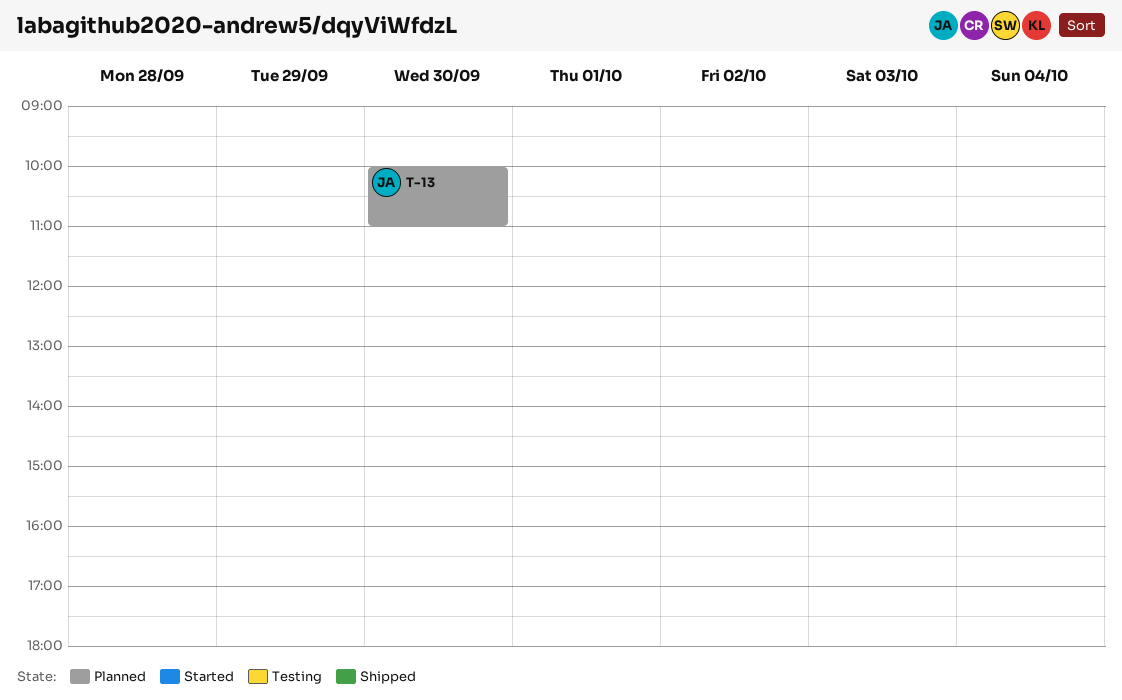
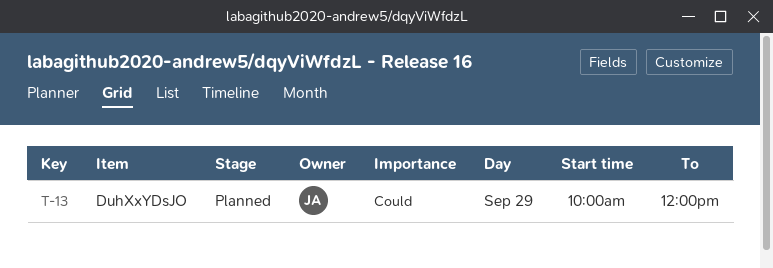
T-13, day: Sep 30 -> Sep 29
T-13, ends: 11:00 -> 12:00

